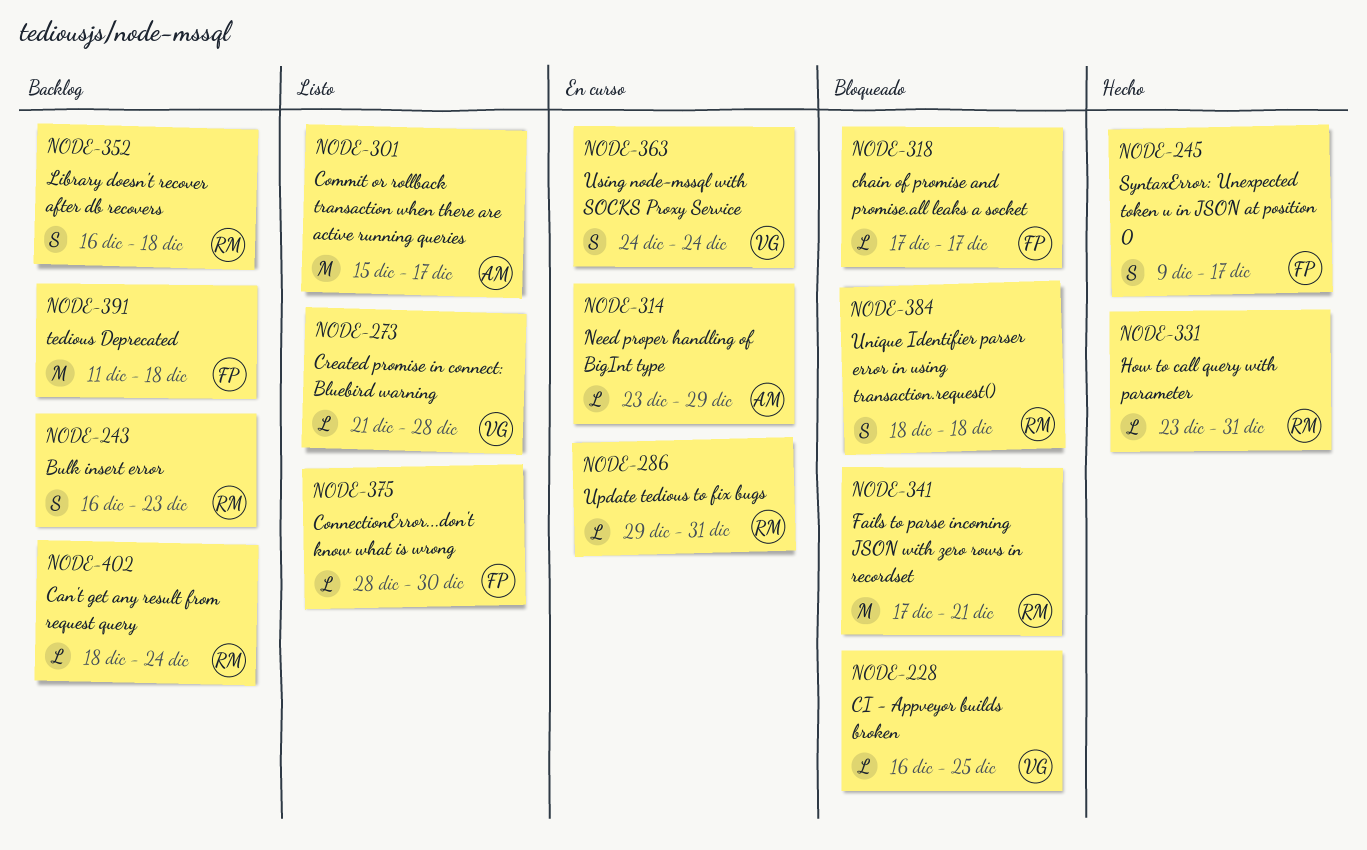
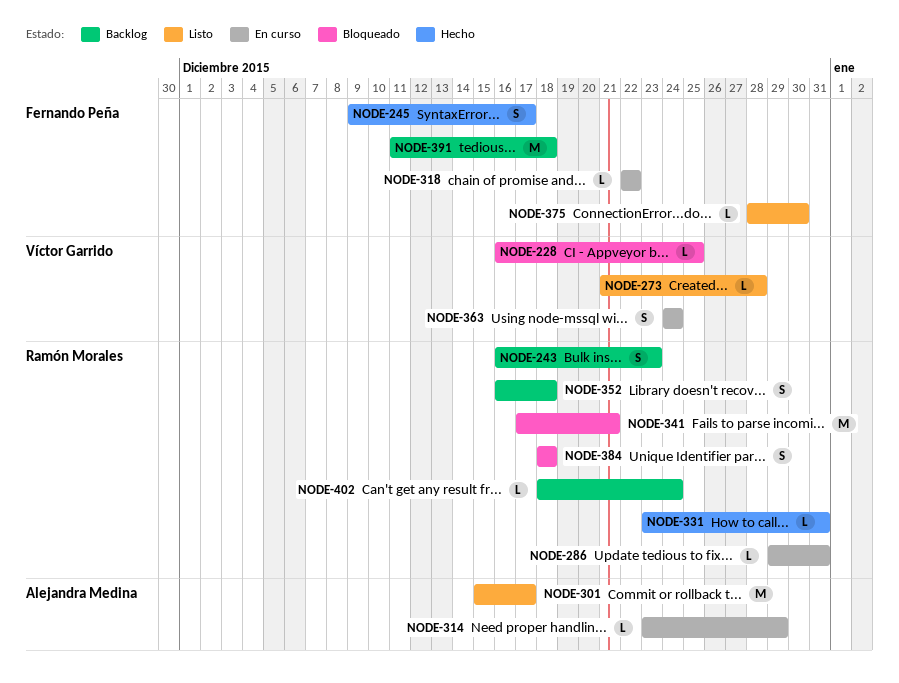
NODE-318, status: Bloqueado -> En curso
NODE-318, start: Dec 17 -> Dec 22
NODE-318, due: Dec 17 -> Dec 22

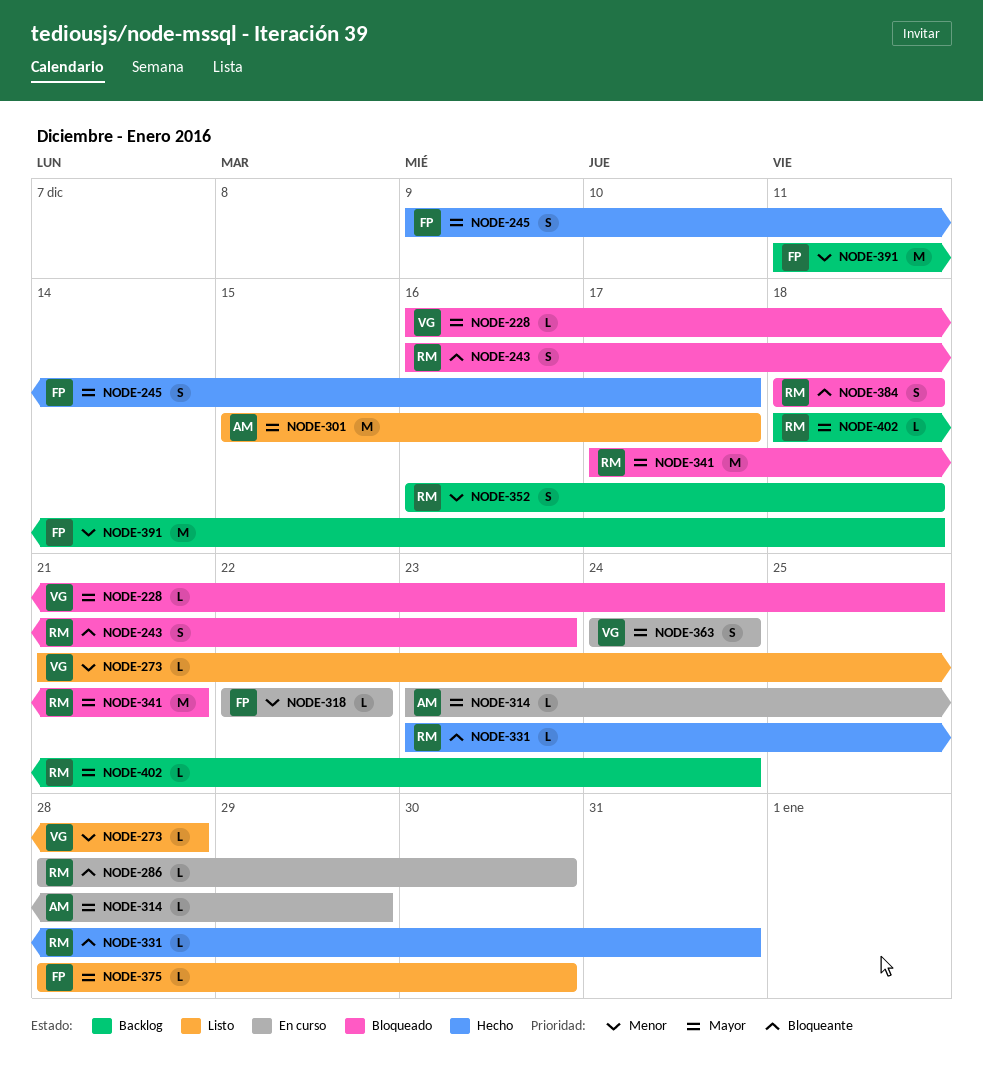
NODE-243, status: Backlog -> Bloqueado
NODE-286, start: Dec 29 -> Dec 28
NODE-286, due: Dec 31 -> Dec 30

